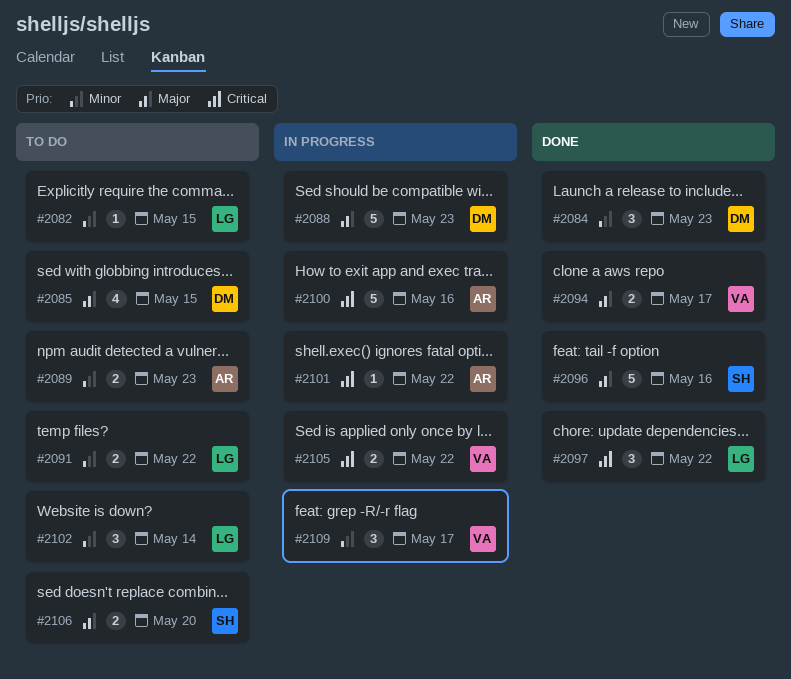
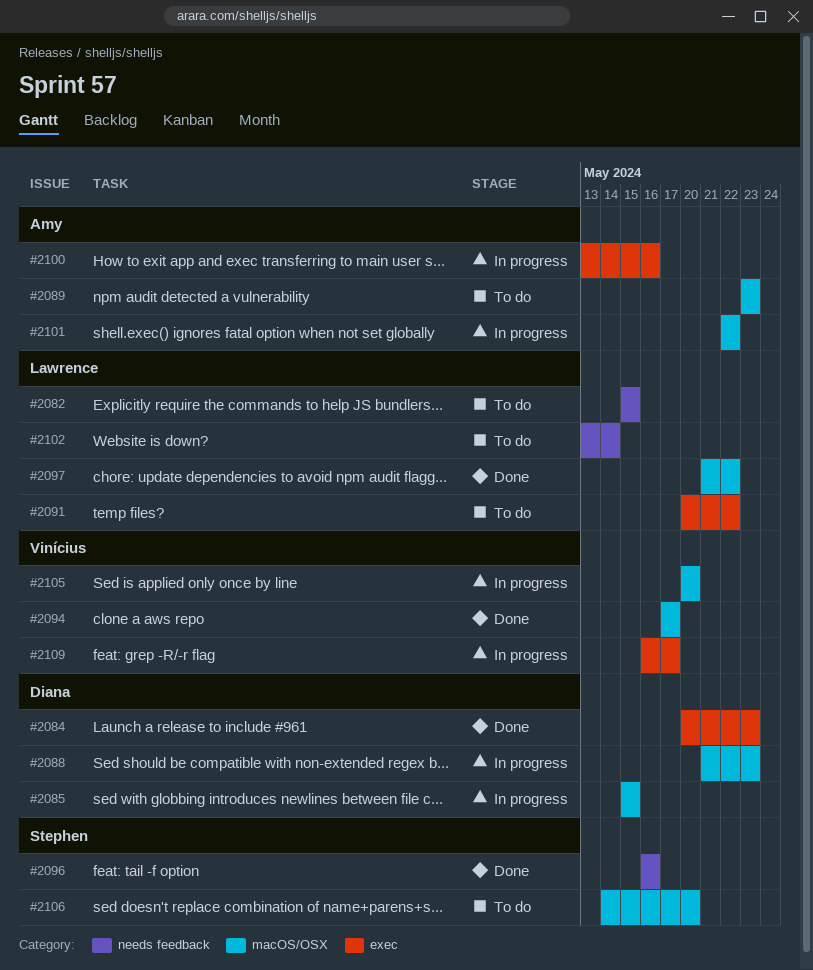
#2085, status: To do -> In progress
#2105, due: May 22 -> May 20

